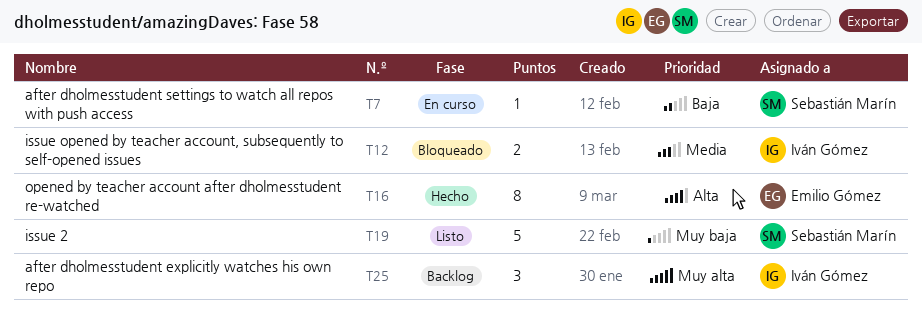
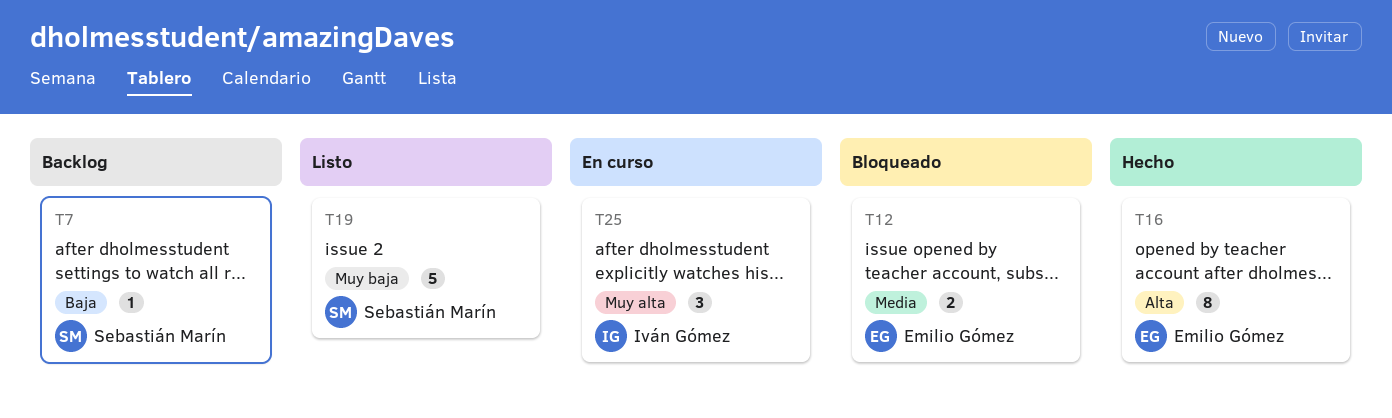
T7, status: En curso -> Backlog
T12, owner: Iván Gómez -> Emilio Gómez
T25, status: Backlog -> En curso

